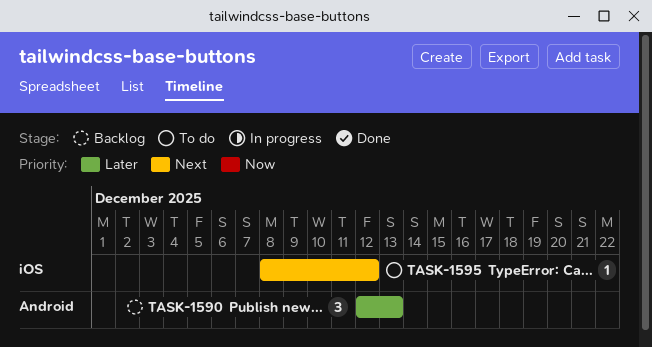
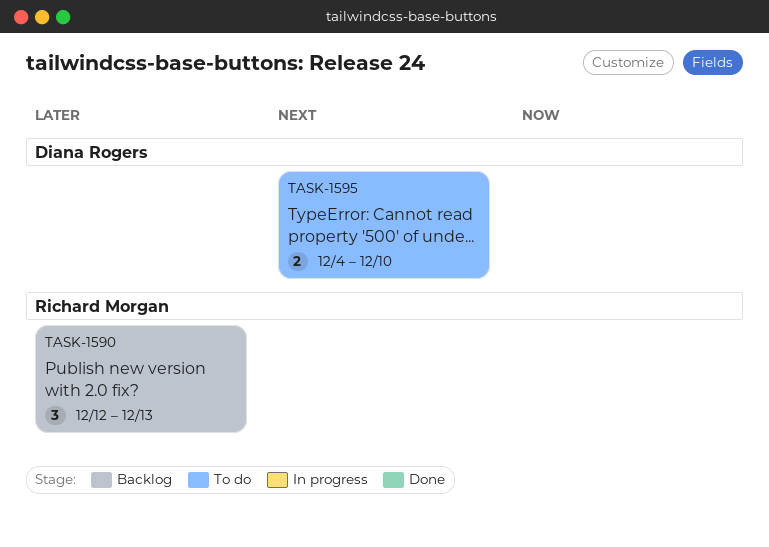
TASK-1595, estimate: 1 -> 2
TASK-1595, start: Dec 8 -> Dec 4
TASK-1595, due: Dec 12 -> Dec 10

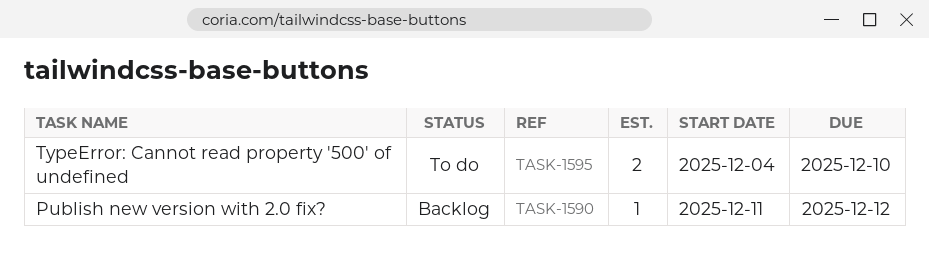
TASK-1590, estimate: 3 -> 1
TASK-1590, start: Dec 12 -> Dec 11
TASK-1590, due: Dec 13 -> Dec 12

